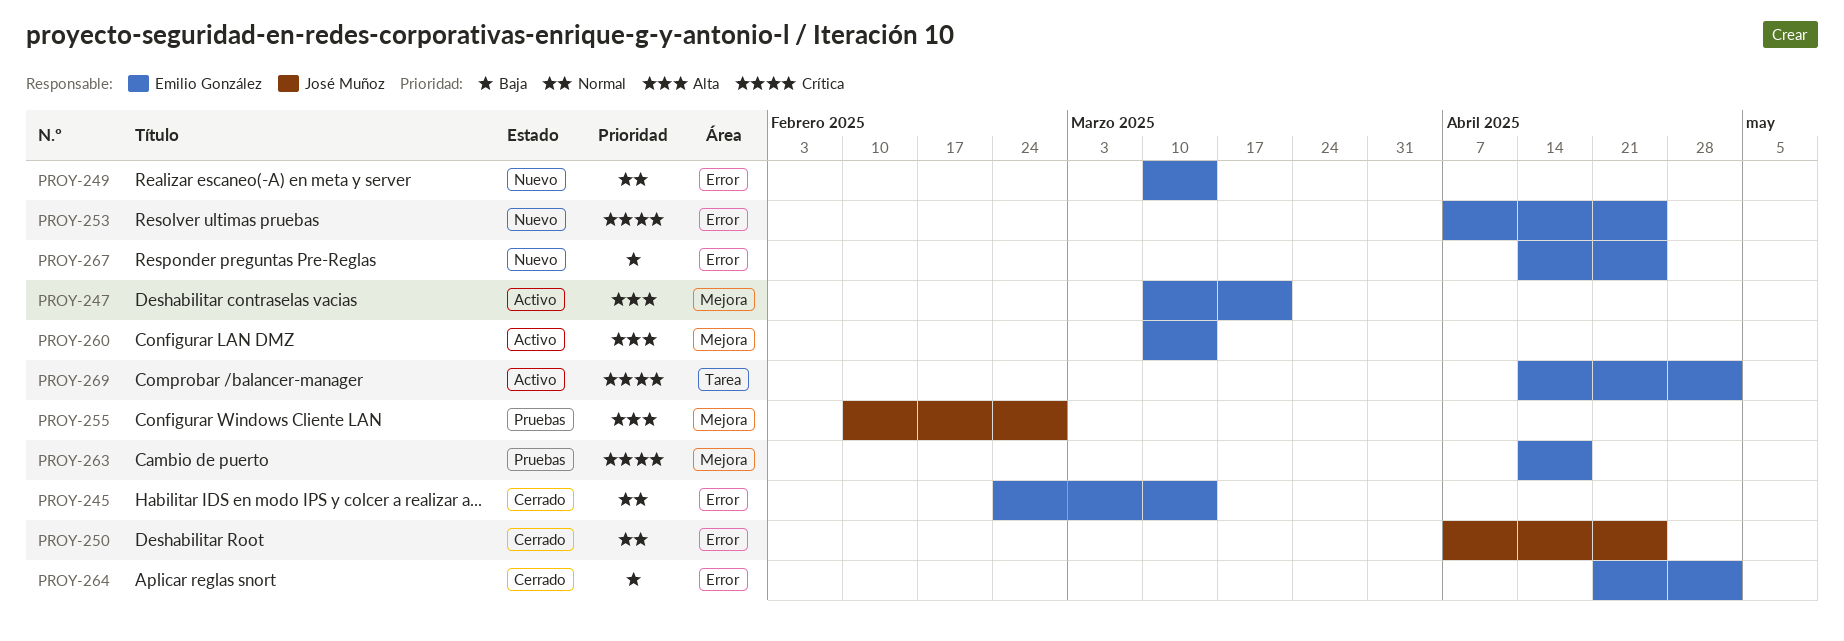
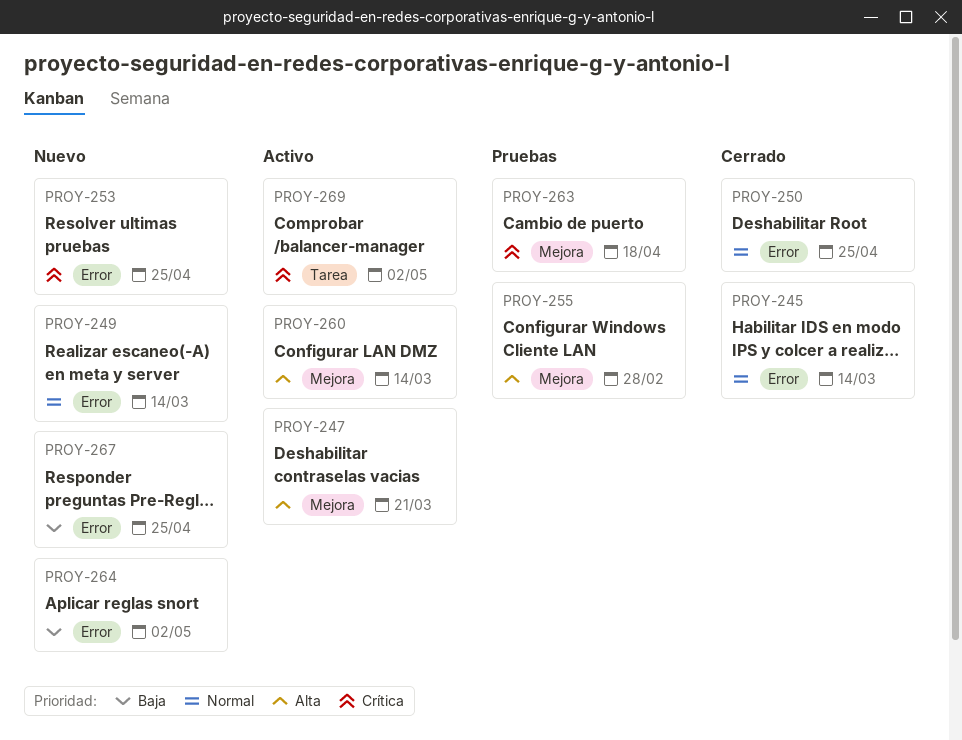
PROY-264, status: Cerrado -> Nuevo

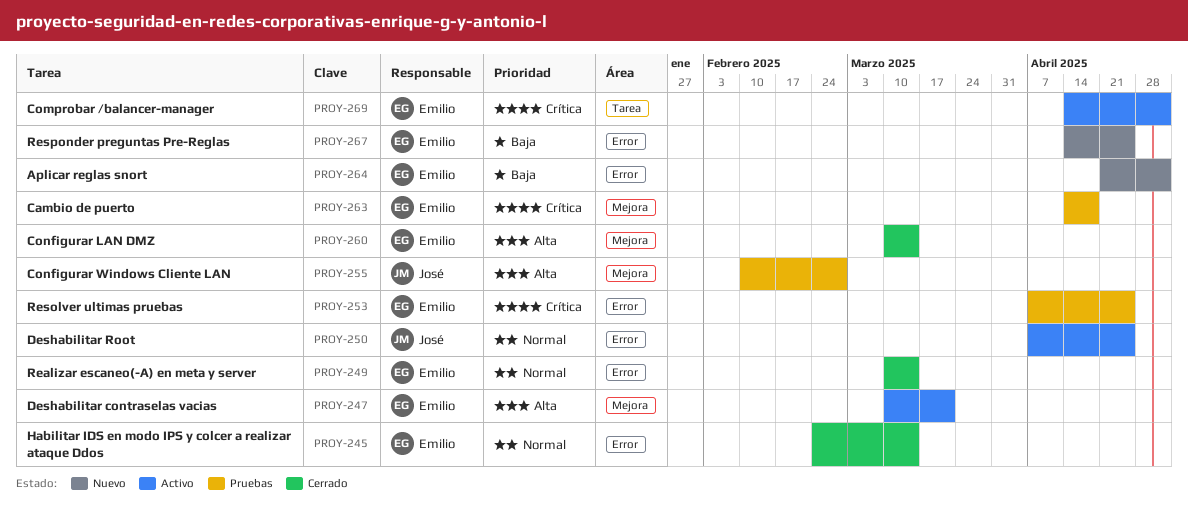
PROY-249, status: Nuevo -> Cerrado
PROY-250, status: Cerrado -> Activo
PROY-253, status: Nuevo -> Pruebas
PROY-260, status: Activo -> Cerrado

